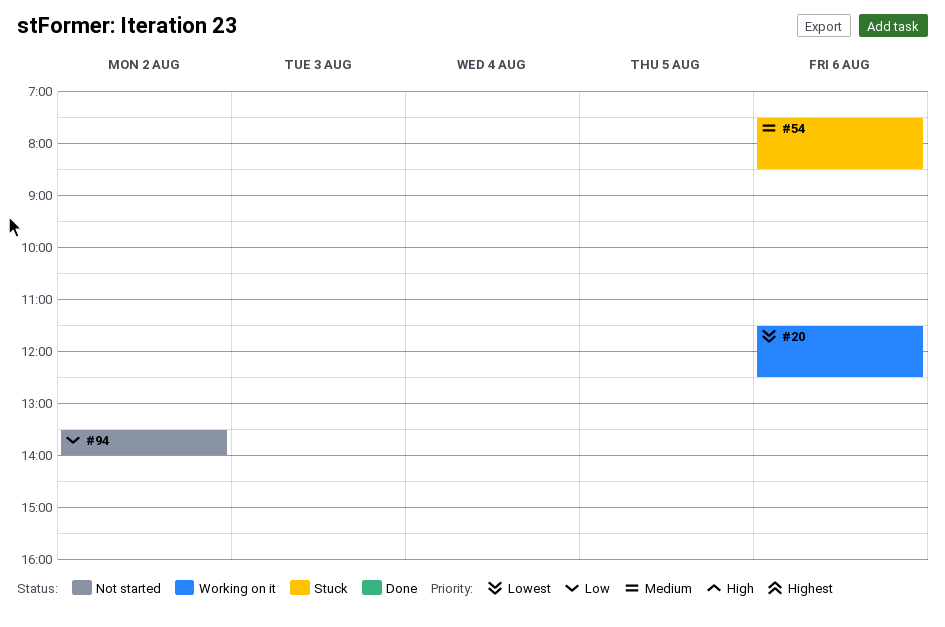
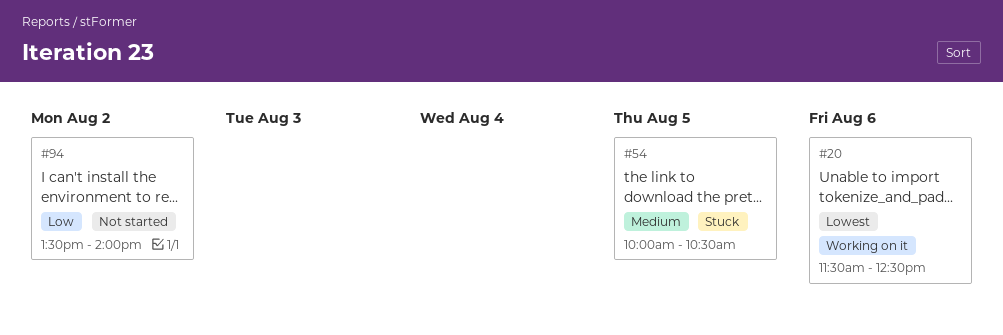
#54, day: Aug 6 -> Aug 5
#54, begins: 07:30 -> 10:00
#54, ends: 08:30 -> 10:30

